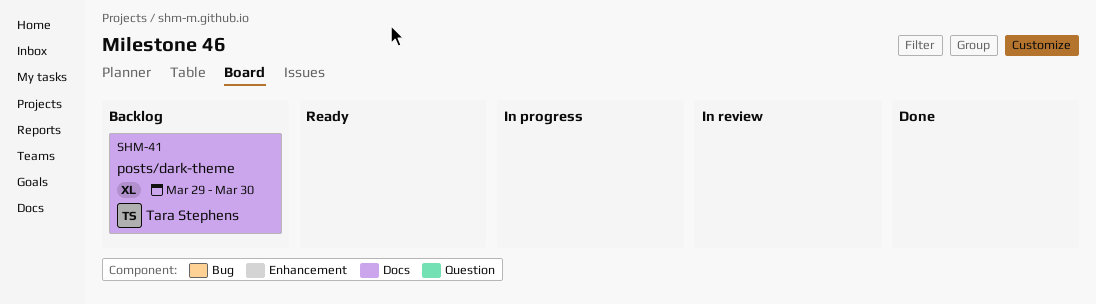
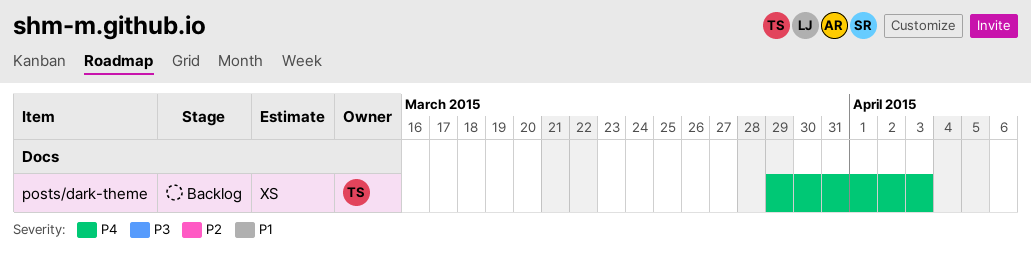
posts/dark-theme, estimate: XL -> XS
posts/dark-theme, due: Mar 30 -> Apr 3

